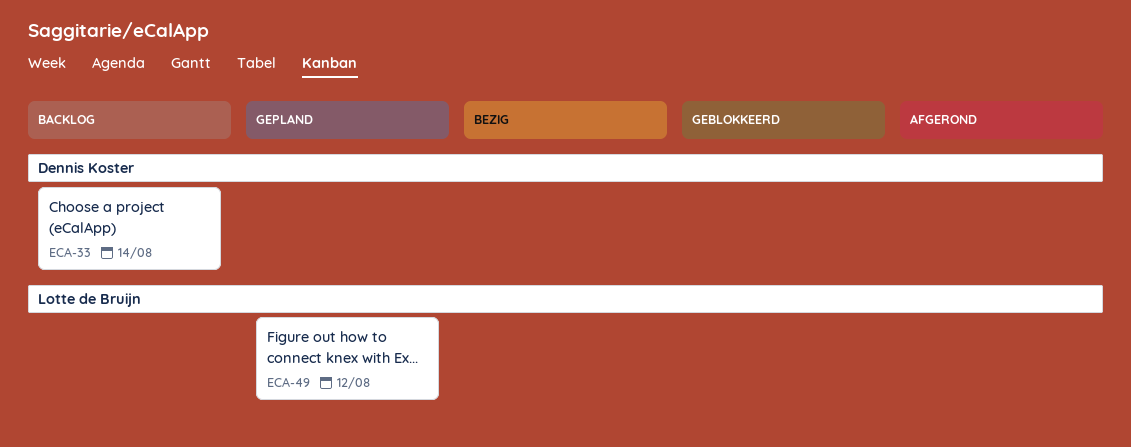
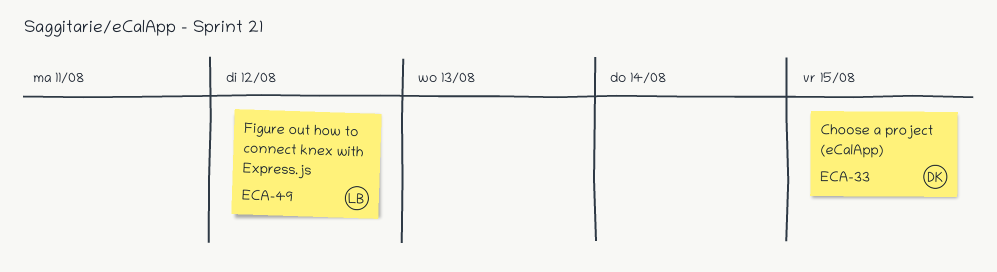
ECA-33, due: Aug 14 -> Aug 15

